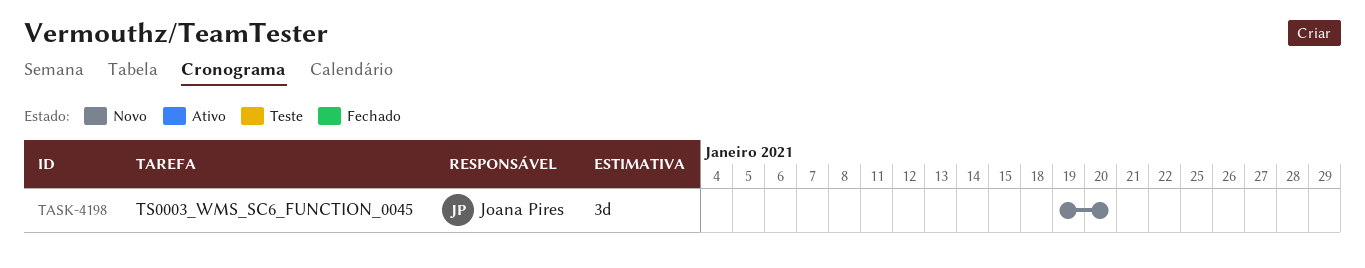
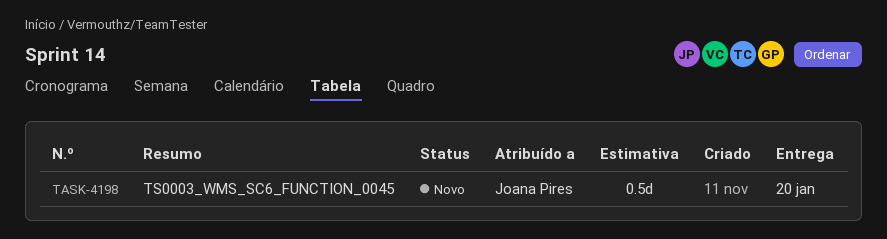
TASK-4198, estimate: 3d -> 0.5d

